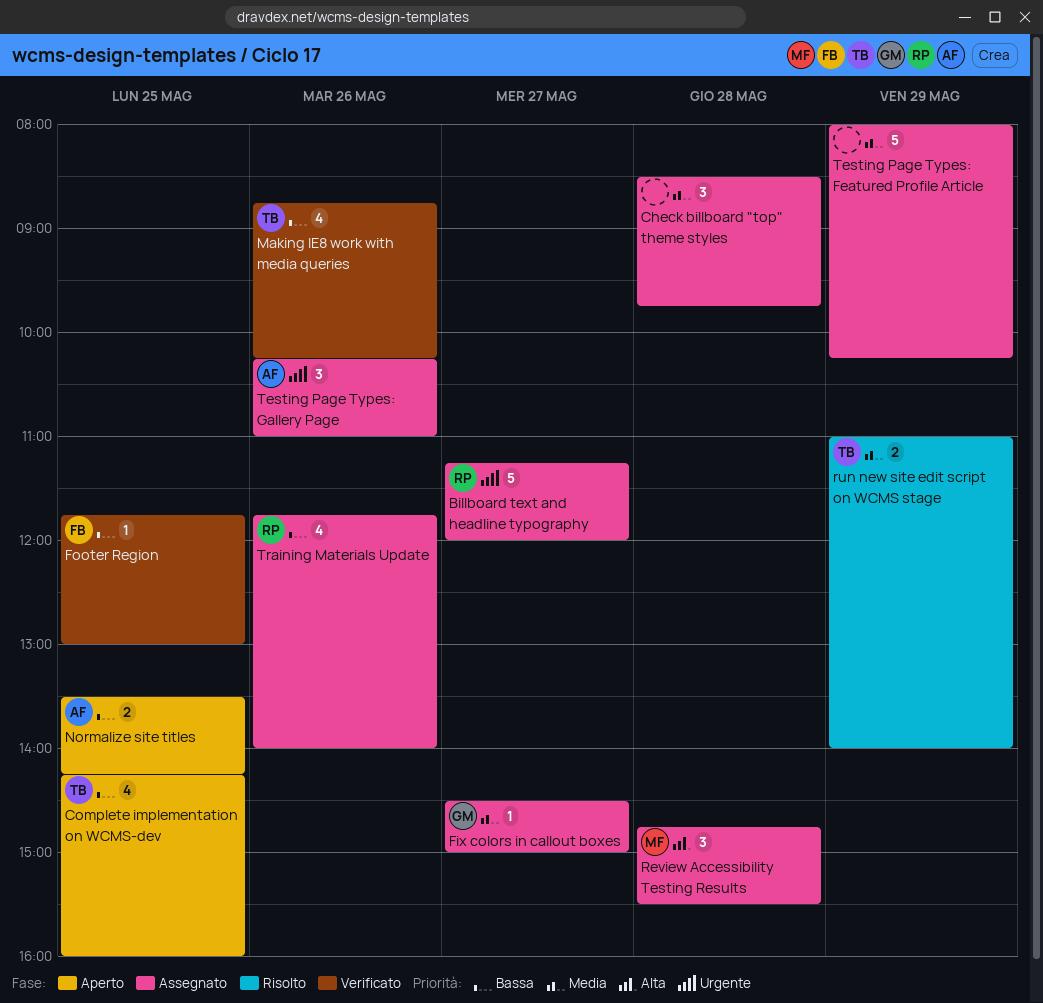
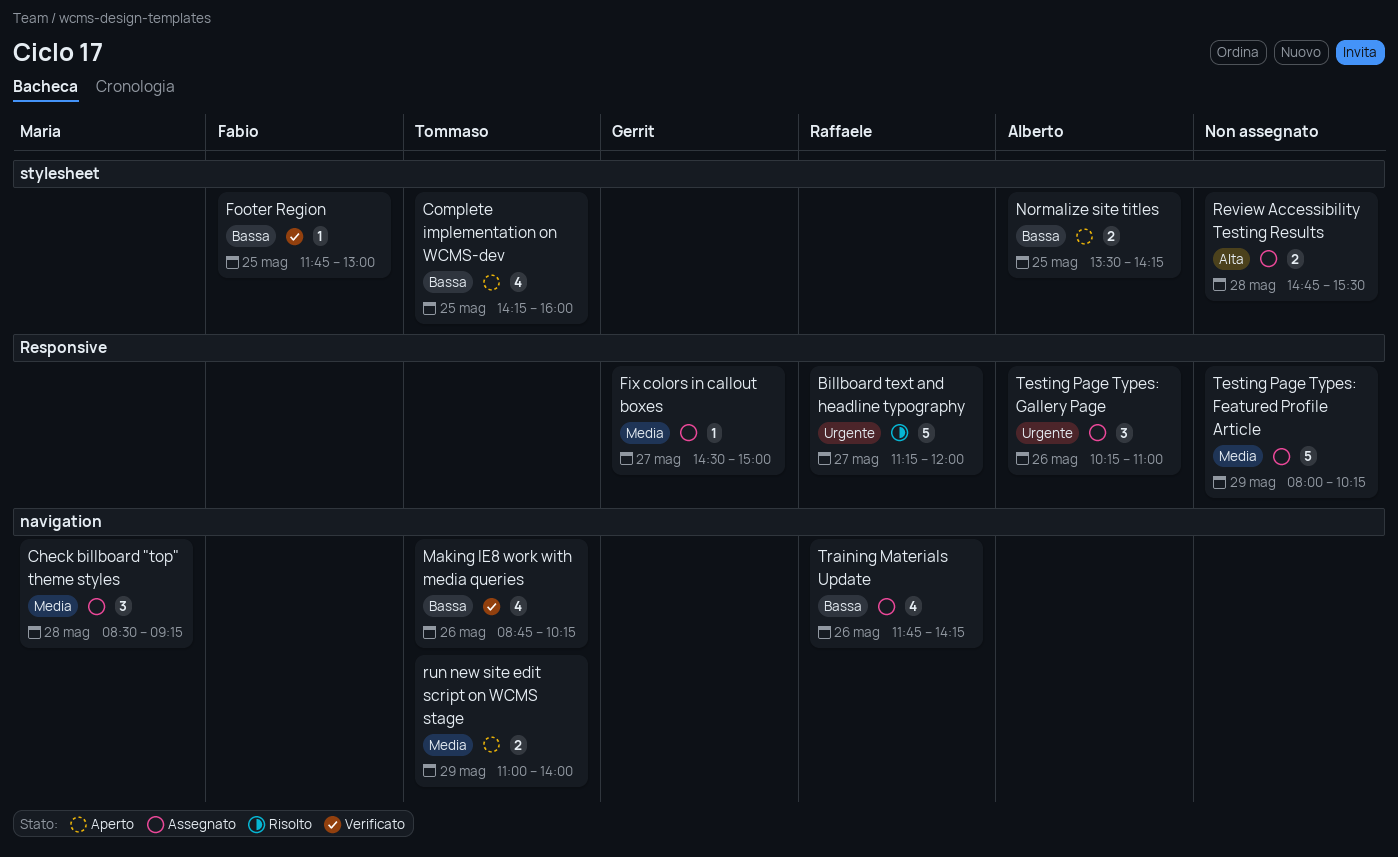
Billboard text and headline typography, status: Assegnato -> Risolto
Check billboard "top" theme styles, owner: none -> Maria
Check billboard "top" theme styles, ends: 09:45 -> 09:15
Review Accessibility Testing Results, owner: Maria -> none
Review Accessibility Testing Results, estimate: 3 -> 2
run new site edit script on WCMS stage, status: Risolto -> Aperto
Training Materials Update, ends: 14:00 -> 14:15

